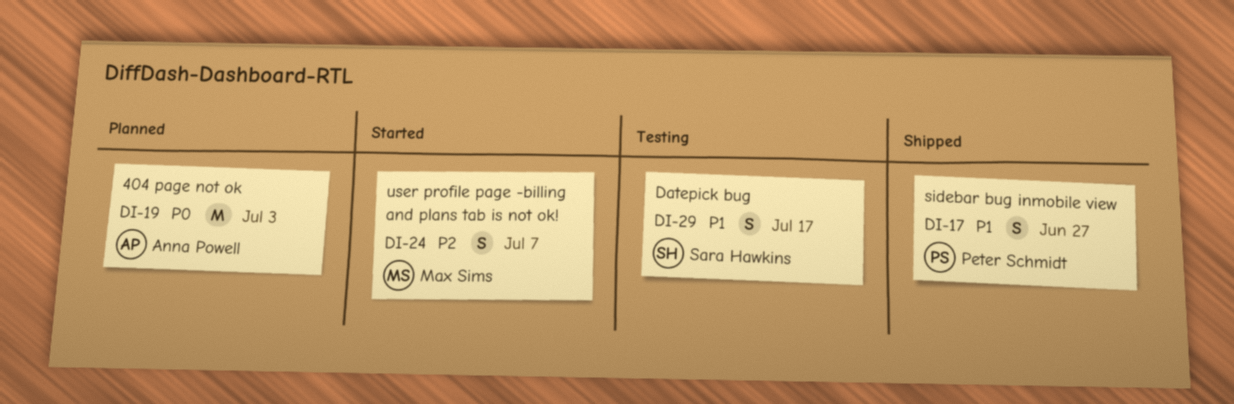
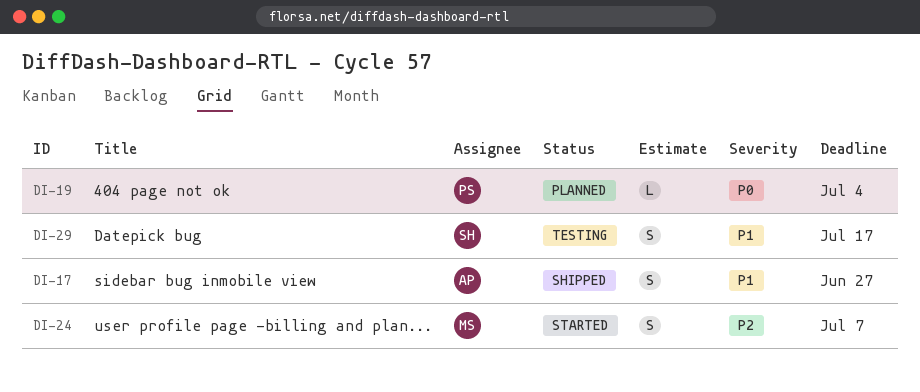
DI-17, owner: Peter Schmidt -> Anna Powell
DI-19, owner: Anna Powell -> Peter Schmidt
DI-19, estimate: M -> L
DI-19, due: Jul 3 -> Jul 4

